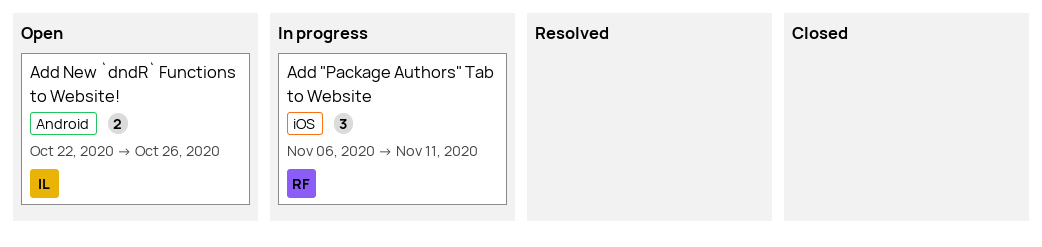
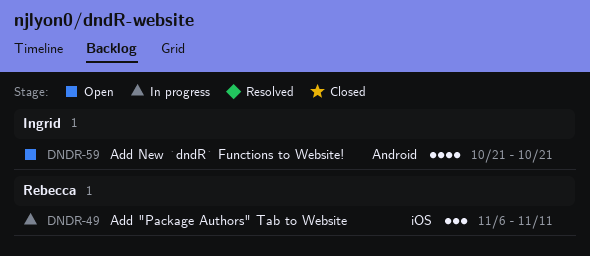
Add New `dndR` Functions to Website!, estimate: 2 -> 4
Add New `dndR` Functions to Website!, start: Oct 22 -> Oct 21
Add New `dndR` Functions to Website!, due: Oct 26 -> Oct 21

